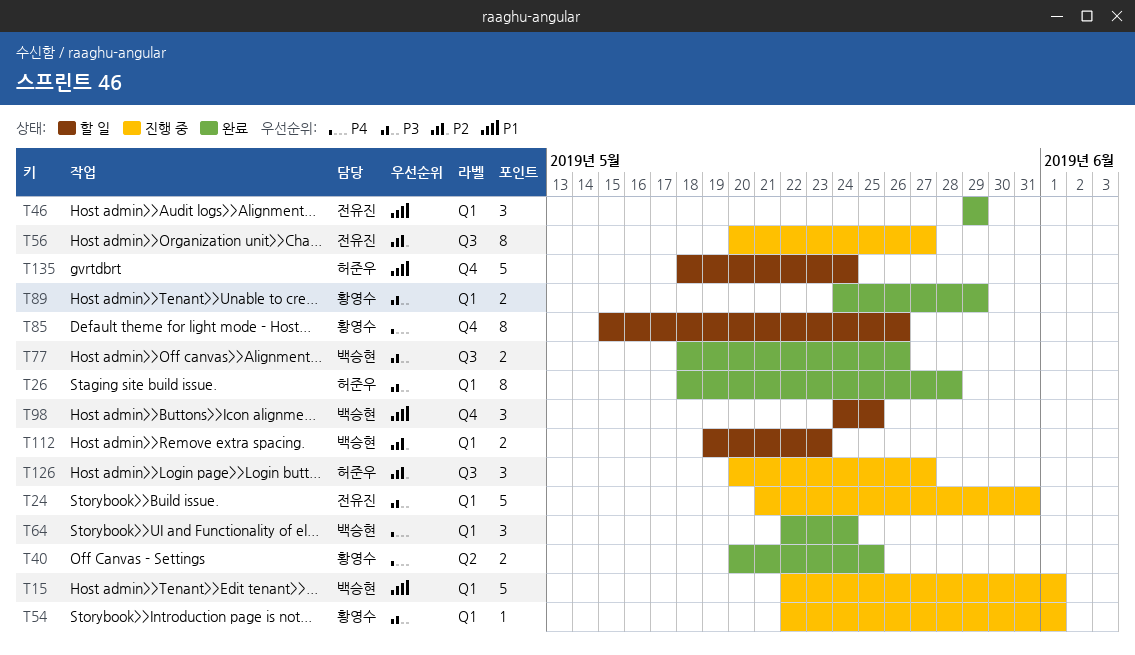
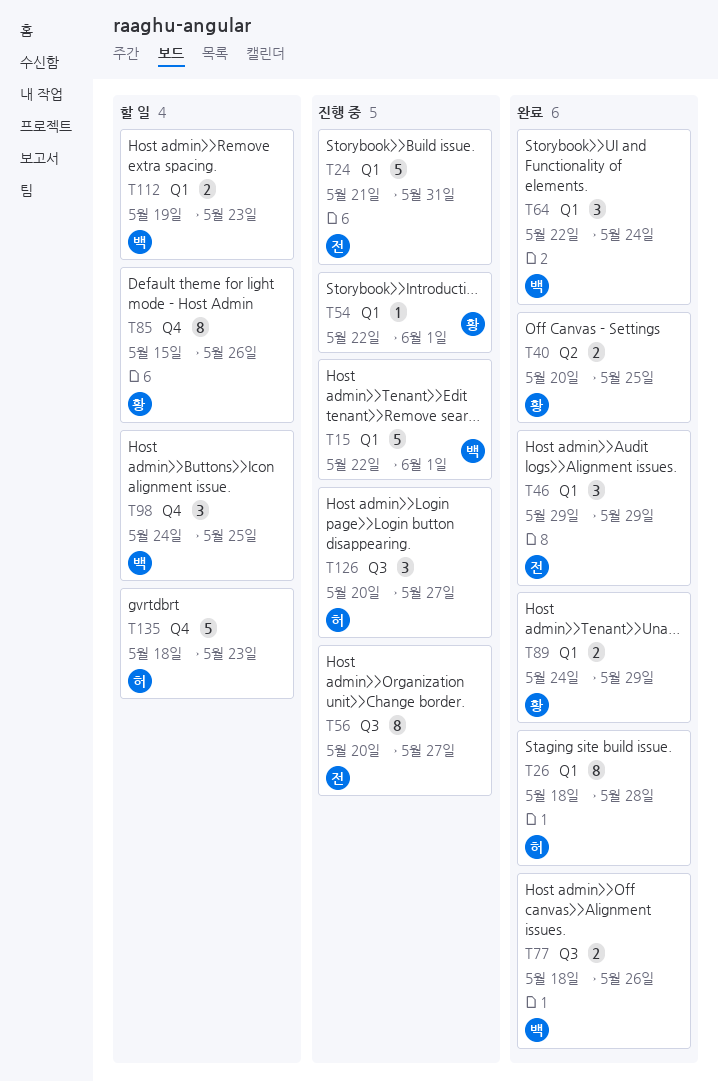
T135, due: May 24 -> May 23

